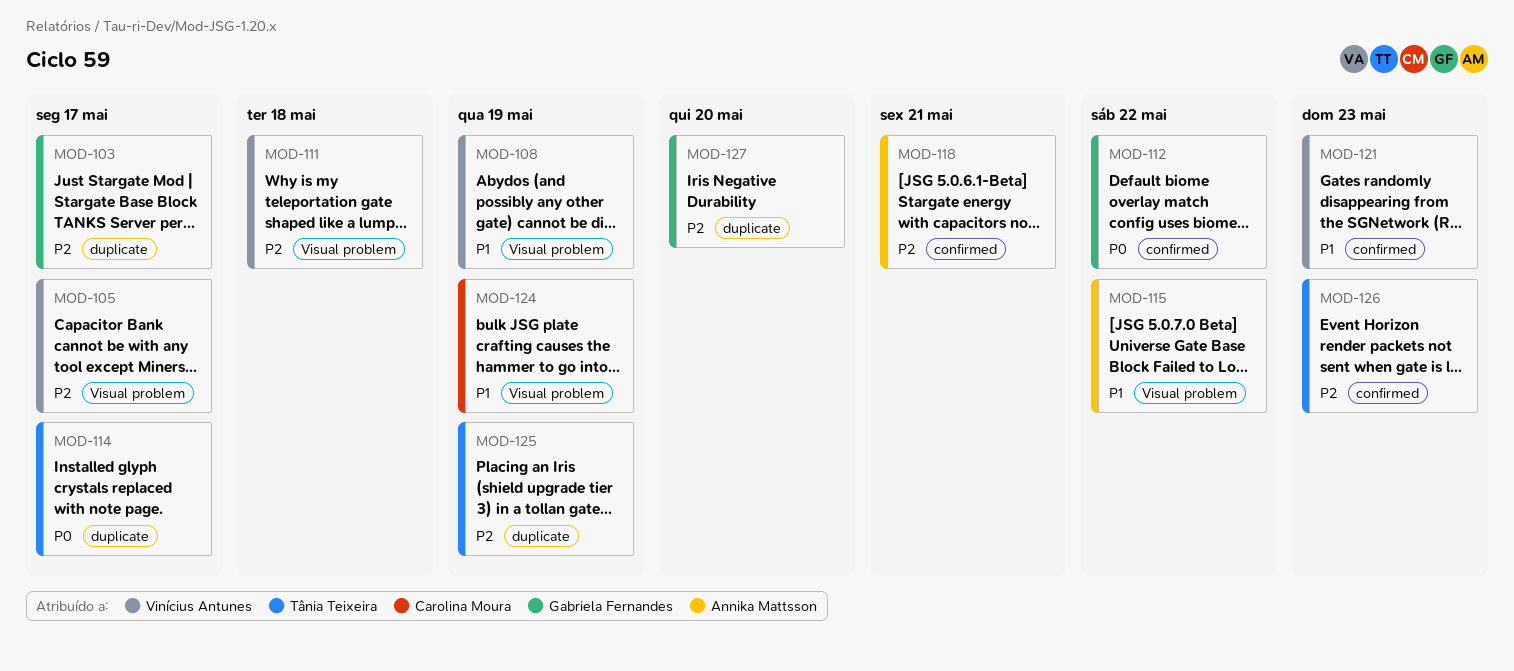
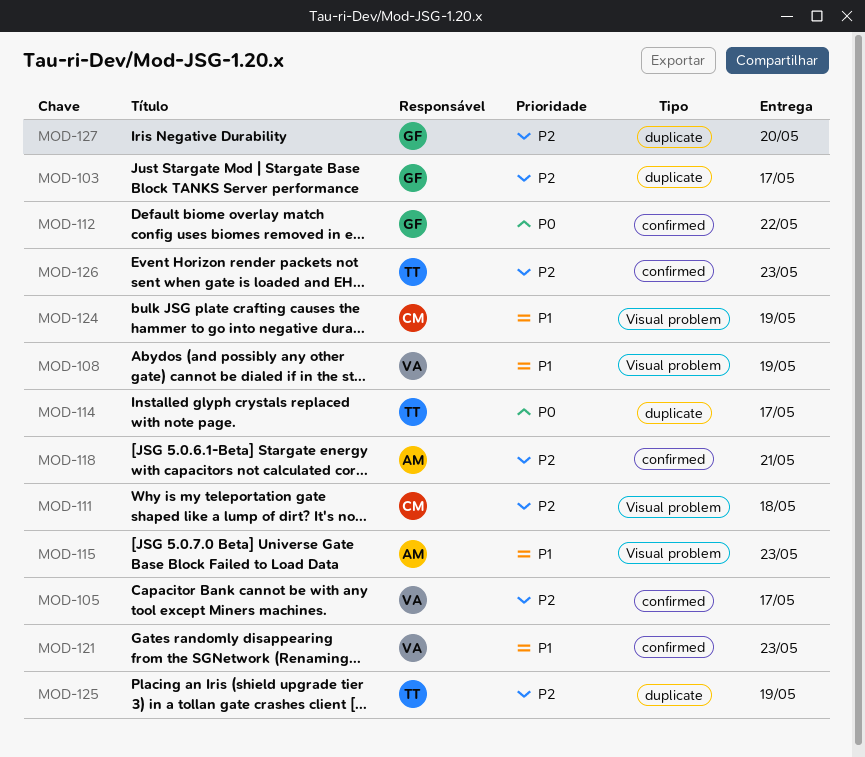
MOD-105, label: Visual problem -> confirmed
MOD-111, owner: Vinícius Antunes -> Carolina Moura
MOD-115, due: May 22 -> May 23

